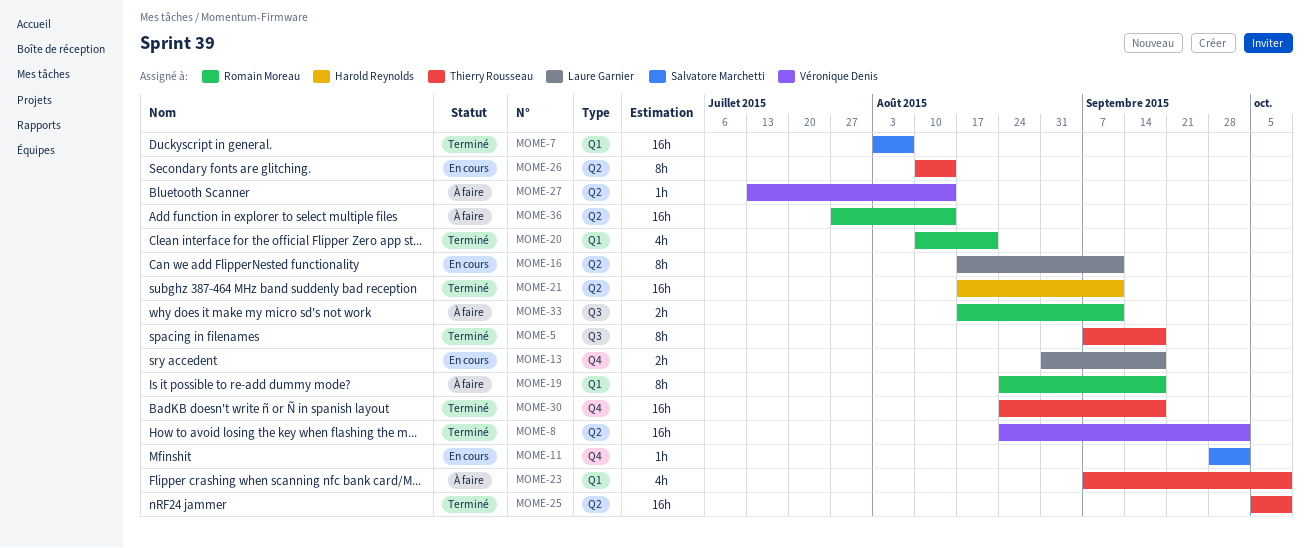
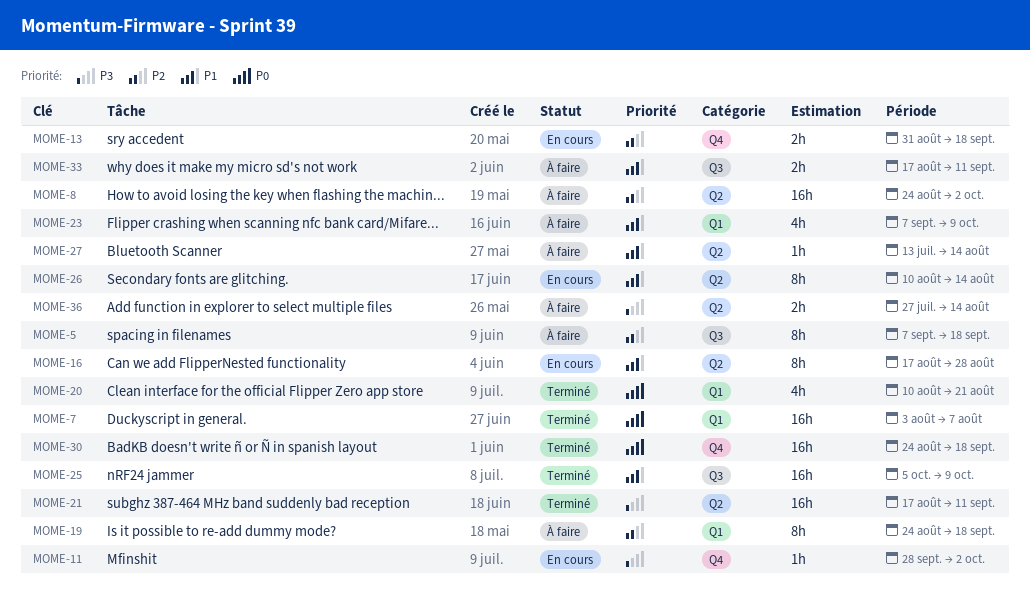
MOME-5, status: Terminé -> À faire
MOME-8, status: Terminé -> À faire
MOME-16, due: Sep 11 -> Aug 28
MOME-25, label: Q2 -> Q3
MOME-36, estimate: 16h -> 2h

